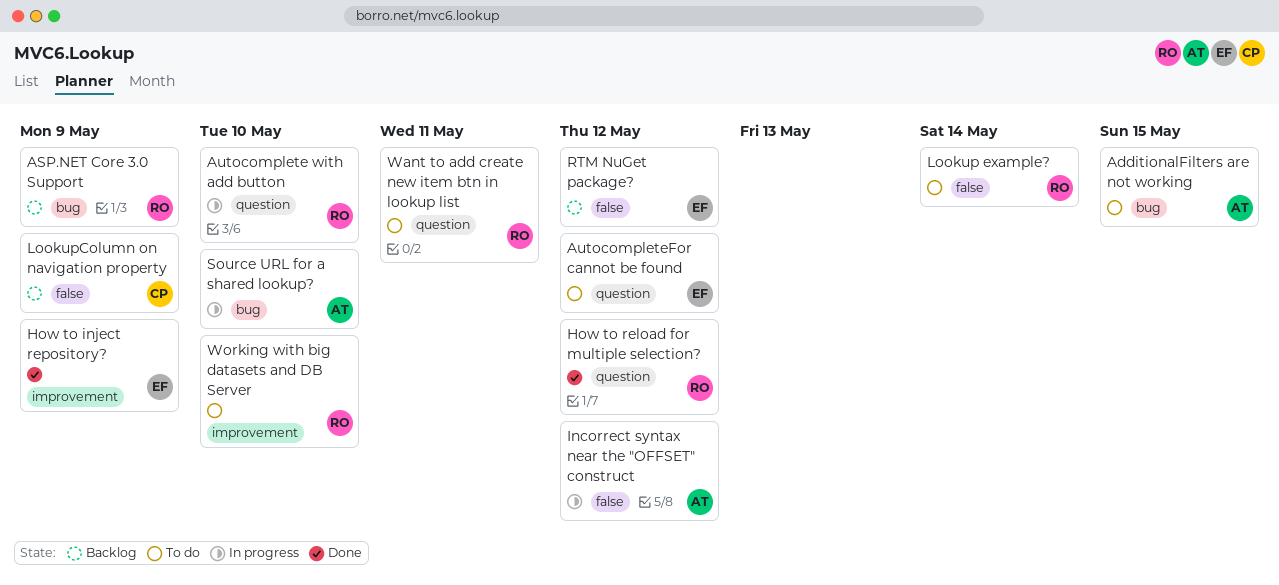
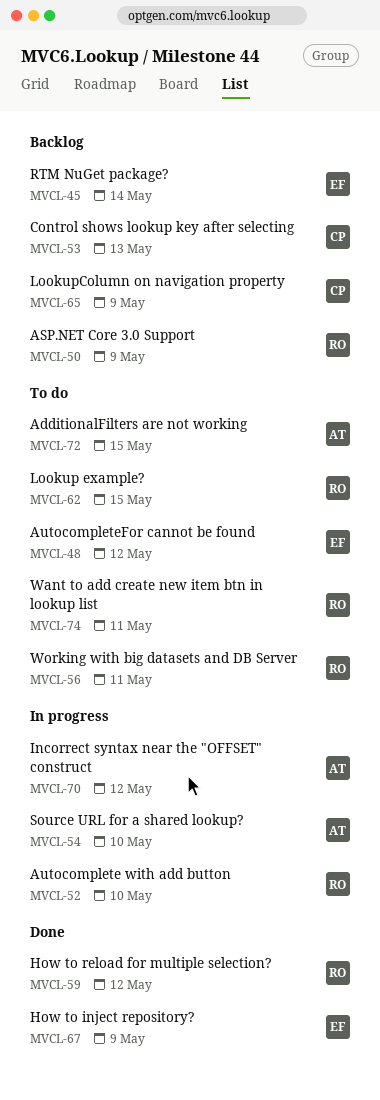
Control shows lookup key after selecting: none -> present
Lookup example?, due: May 14 -> May 15
RTM NuGet package?, due: May 12 -> May 14
Working with big datasets and DB Server, due: May 10 -> May 11

